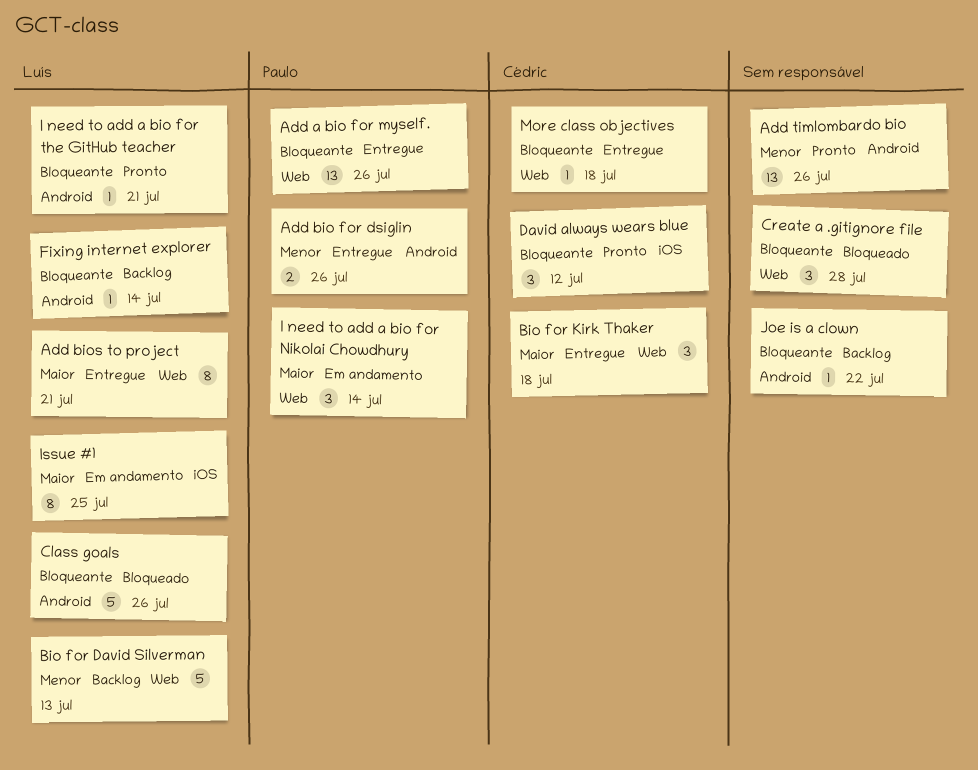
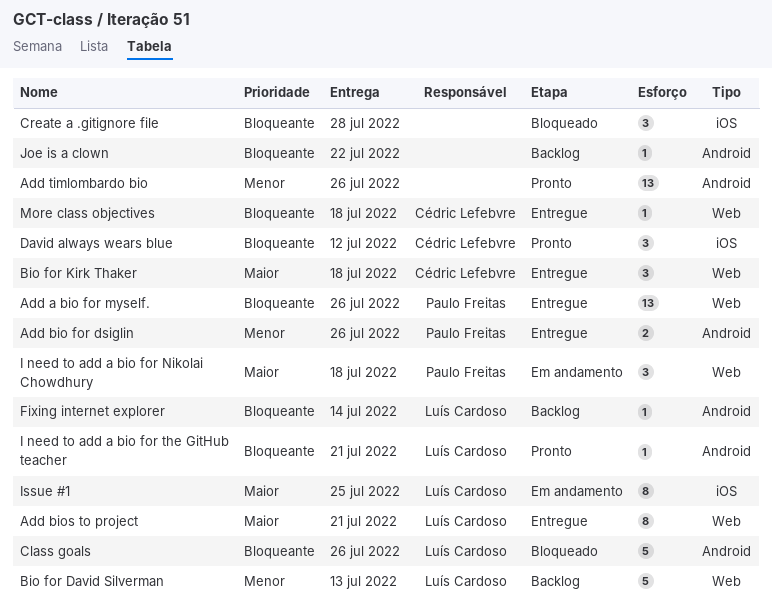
Create a .gitignore file, label: Web -> iOS
I need to add a bio for Nikolai Chowdhury, due: Jul 14 -> Jul 18

